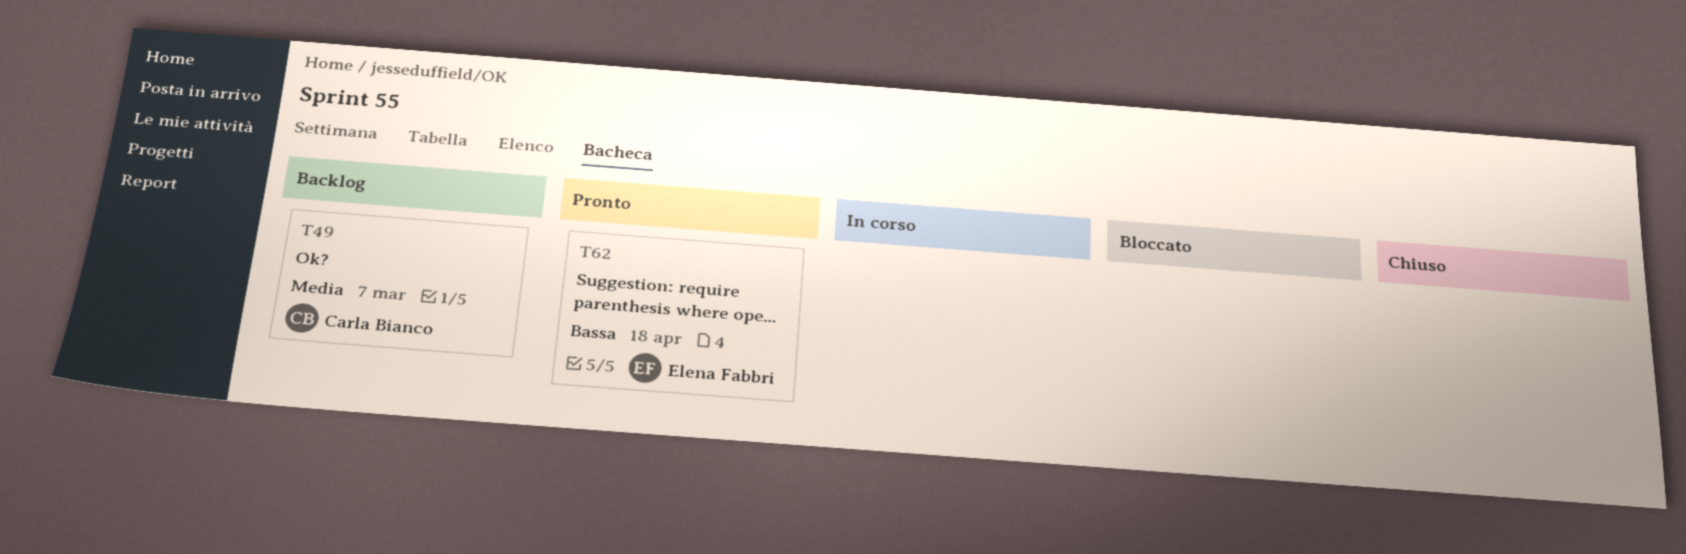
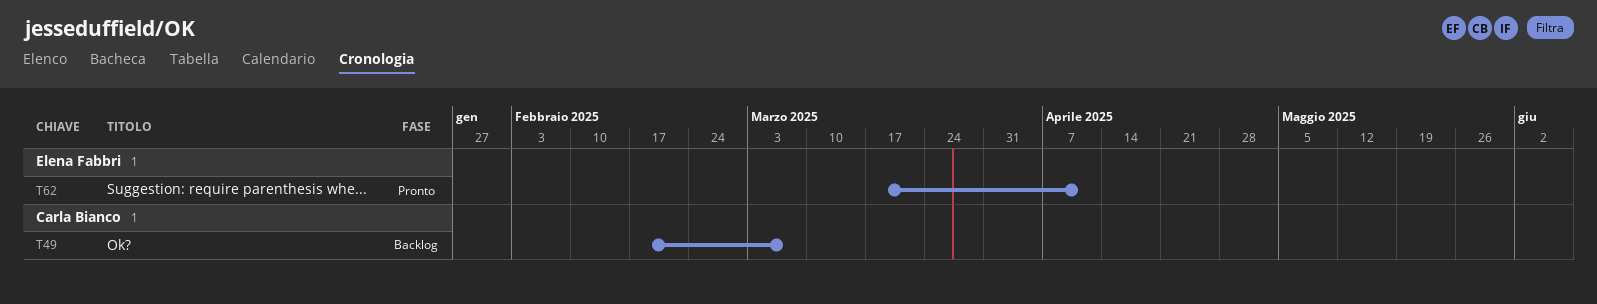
T62, due: Apr 18 -> Apr 11

